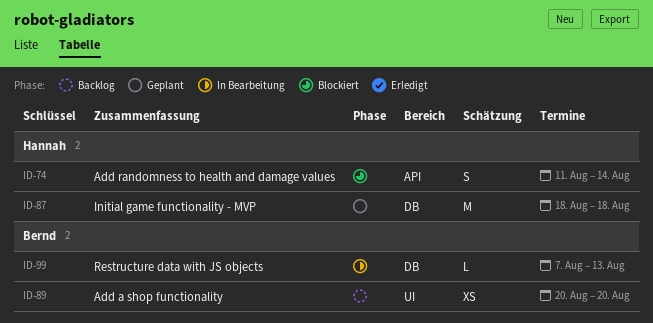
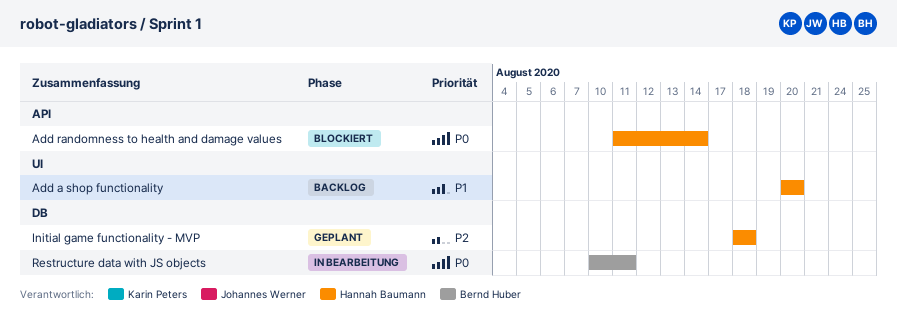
Add a shop functionality, owner: Bernd Huber -> Hannah Baumann
Restructure data with JS objects, start: Aug 7 -> Aug 10
Restructure data with JS objects, due: Aug 13 -> Aug 11

